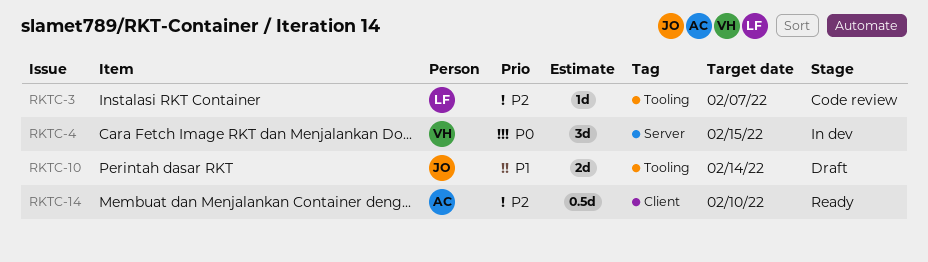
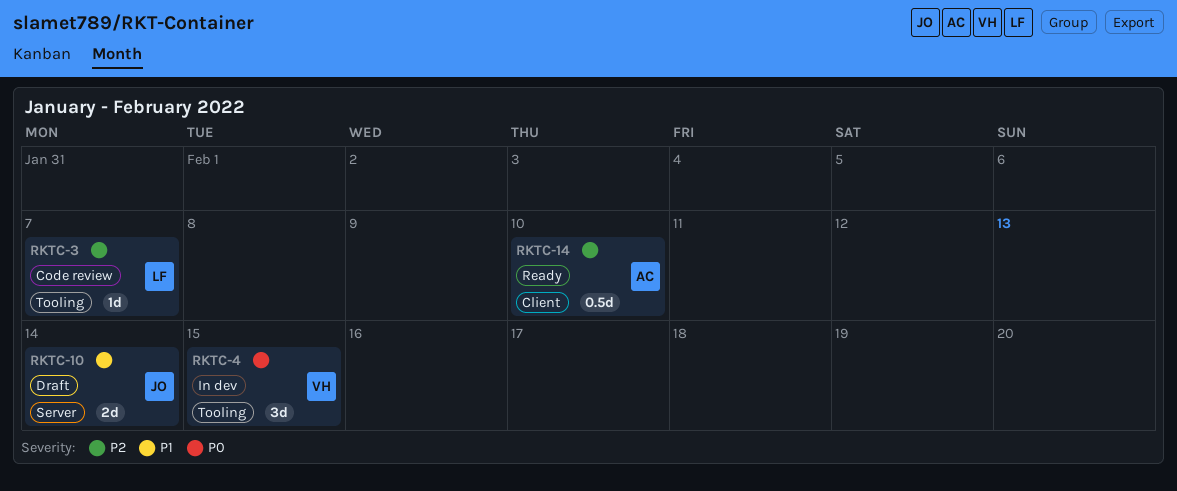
RKTC-4, label: Server -> Tooling
RKTC-10, label: Tooling -> Server

